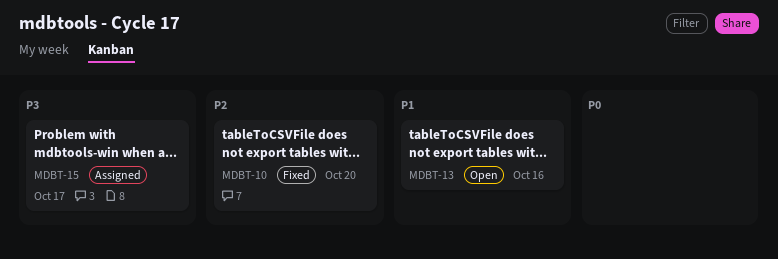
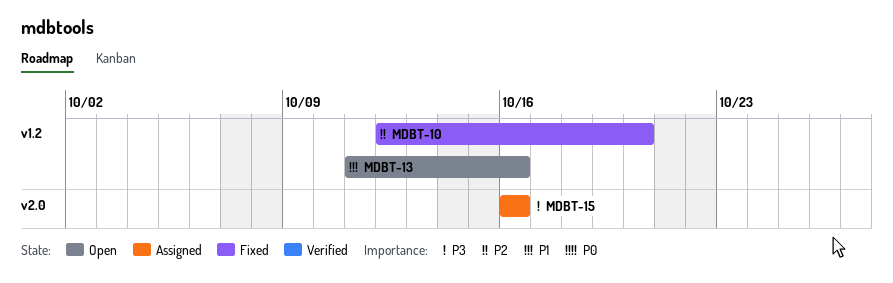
MDBT-15, due: Oct 17 -> Oct 16

